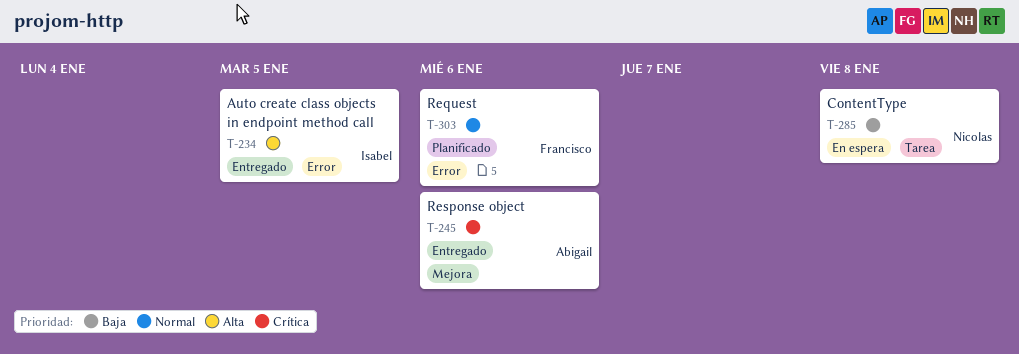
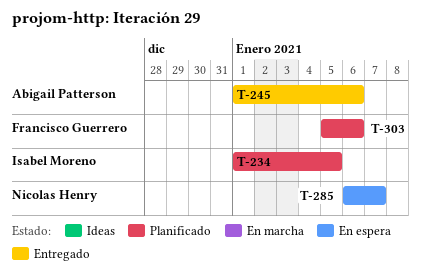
T-234, status: Entregado -> Planificado
T-285, due: Jan 8 -> Jan 7

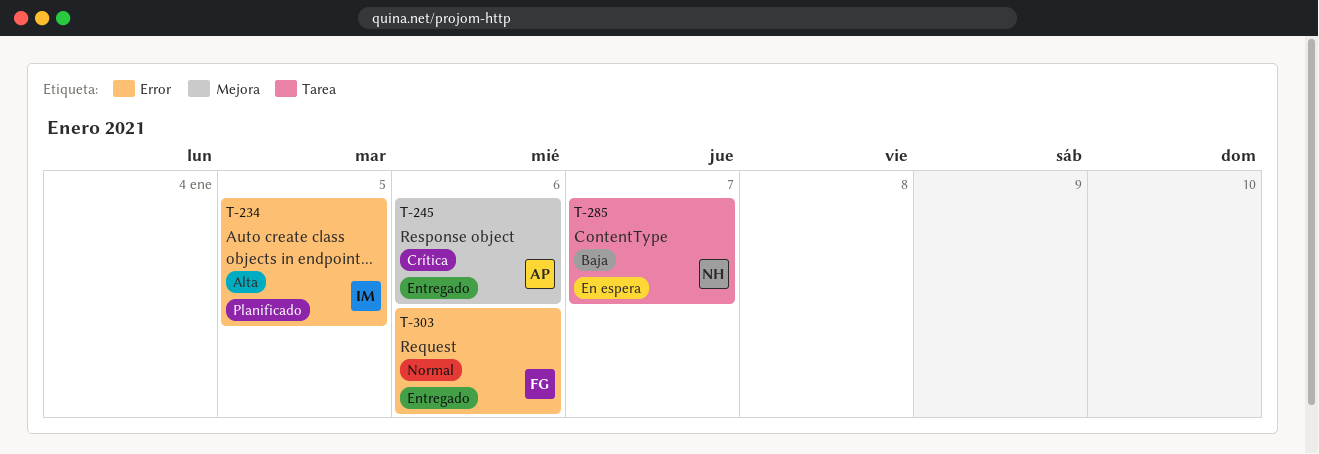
T-303, status: Planificado -> Entregado

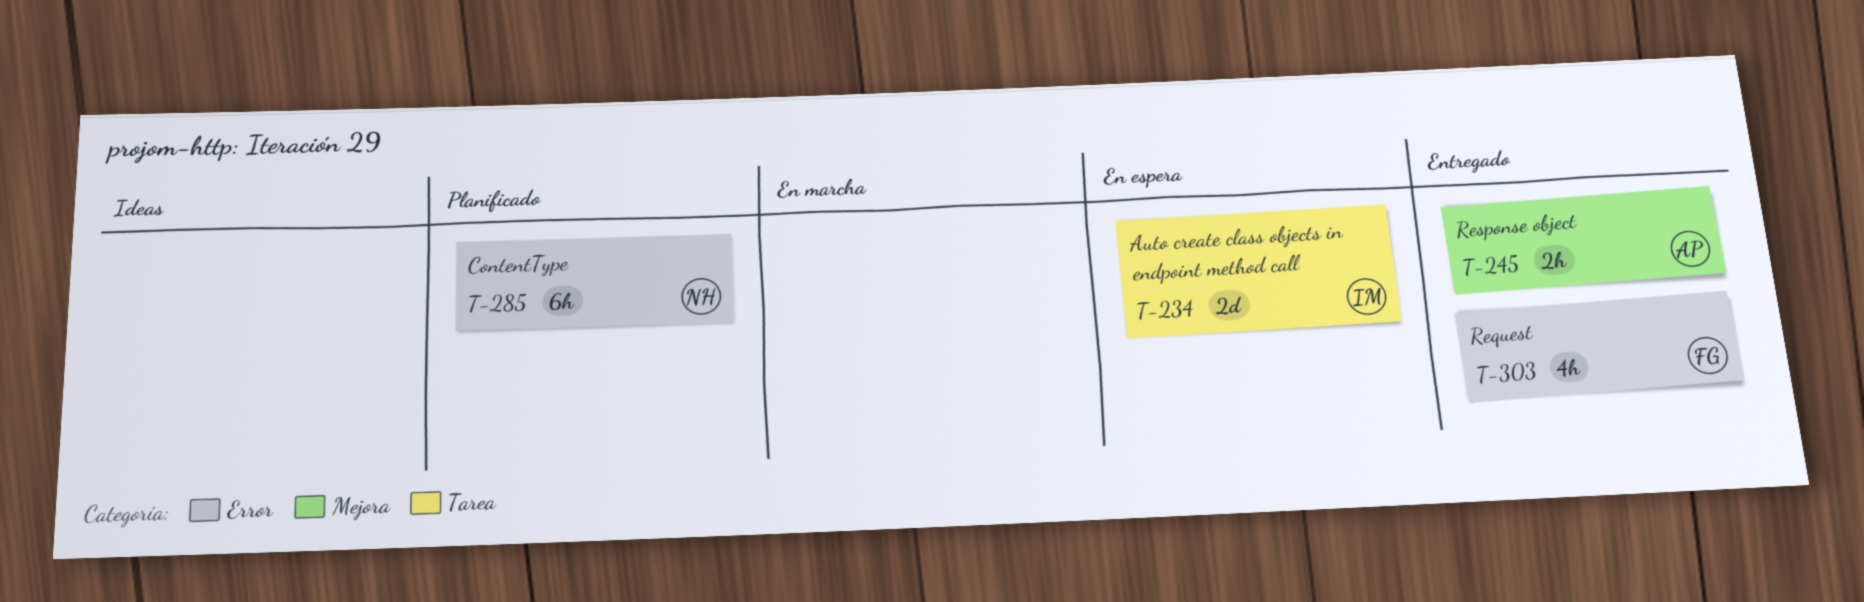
T-234, status: Planificado -> En espera
T-234, label: Error -> Tarea
T-285, status: En espera -> Planificado
T-285, label: Tarea -> Error

